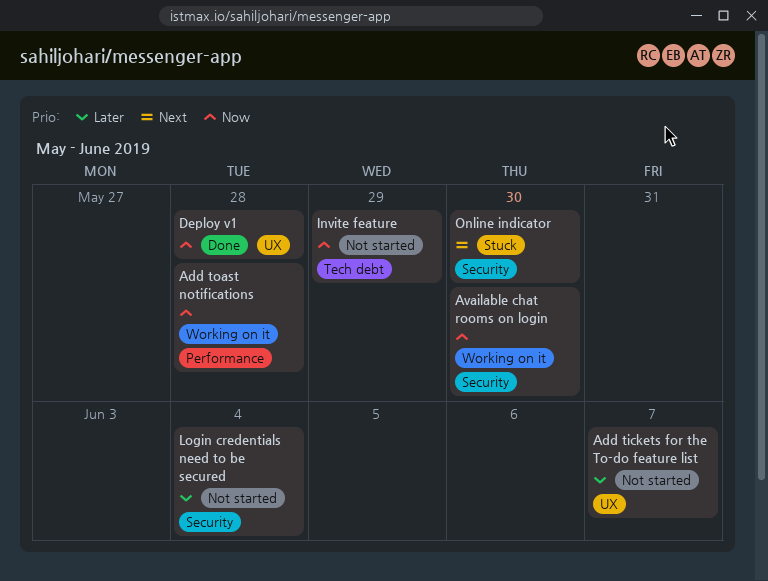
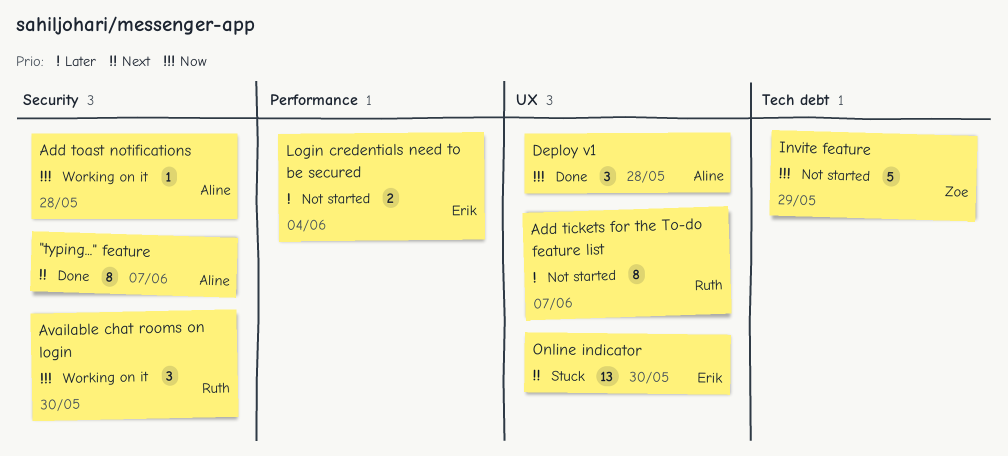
"typing..." feature: none -> present
Add toast notifications, label: Performance -> Security
Login credentials need to be secured, label: Security -> Performance
Online indicator, label: Security -> UX

